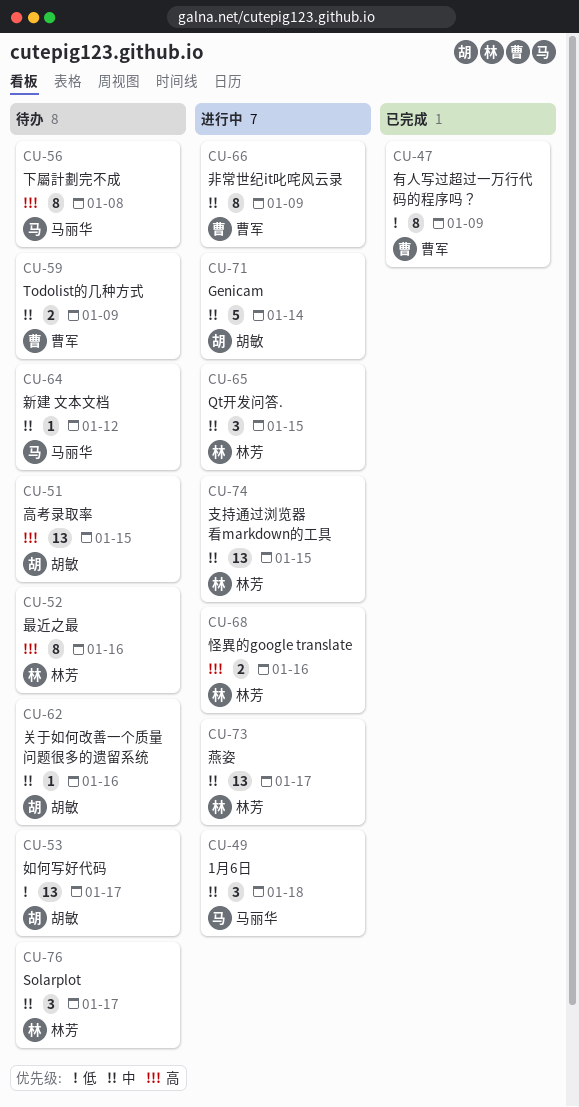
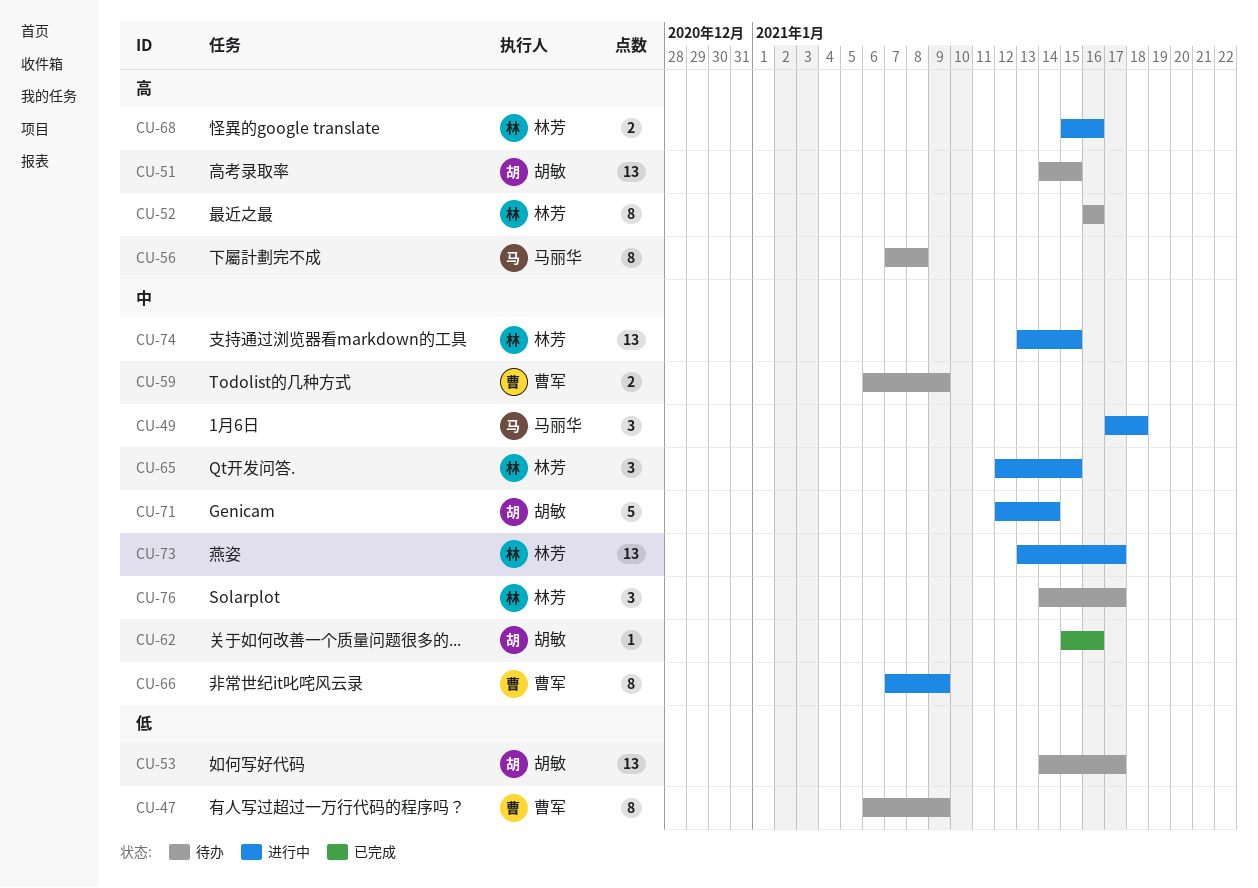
CU-47, status: 已完成 -> 待办
CU-62, status: 待办 -> 已完成
CU-64: present -> none

